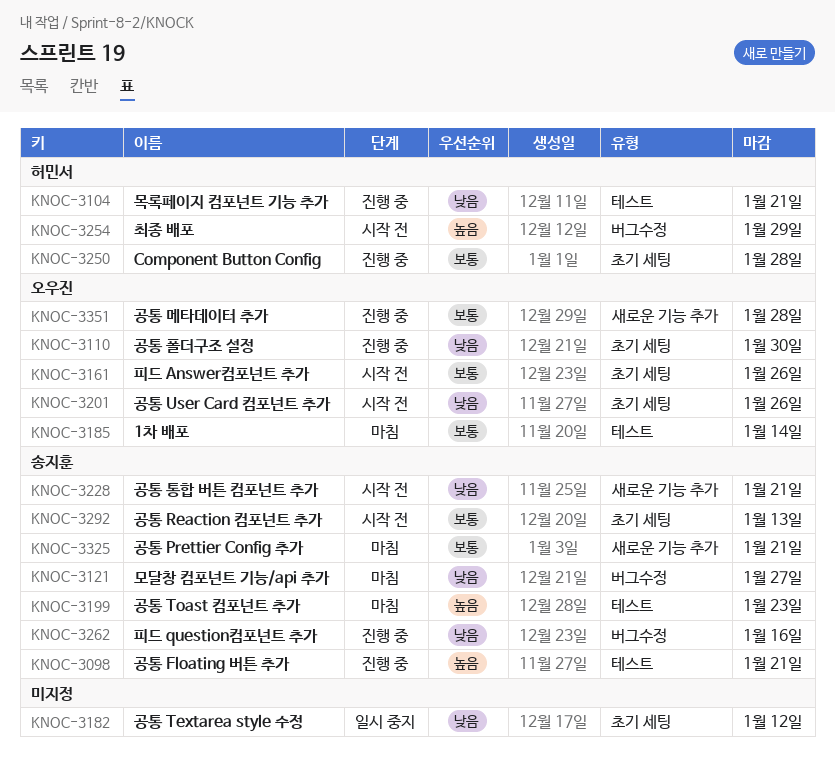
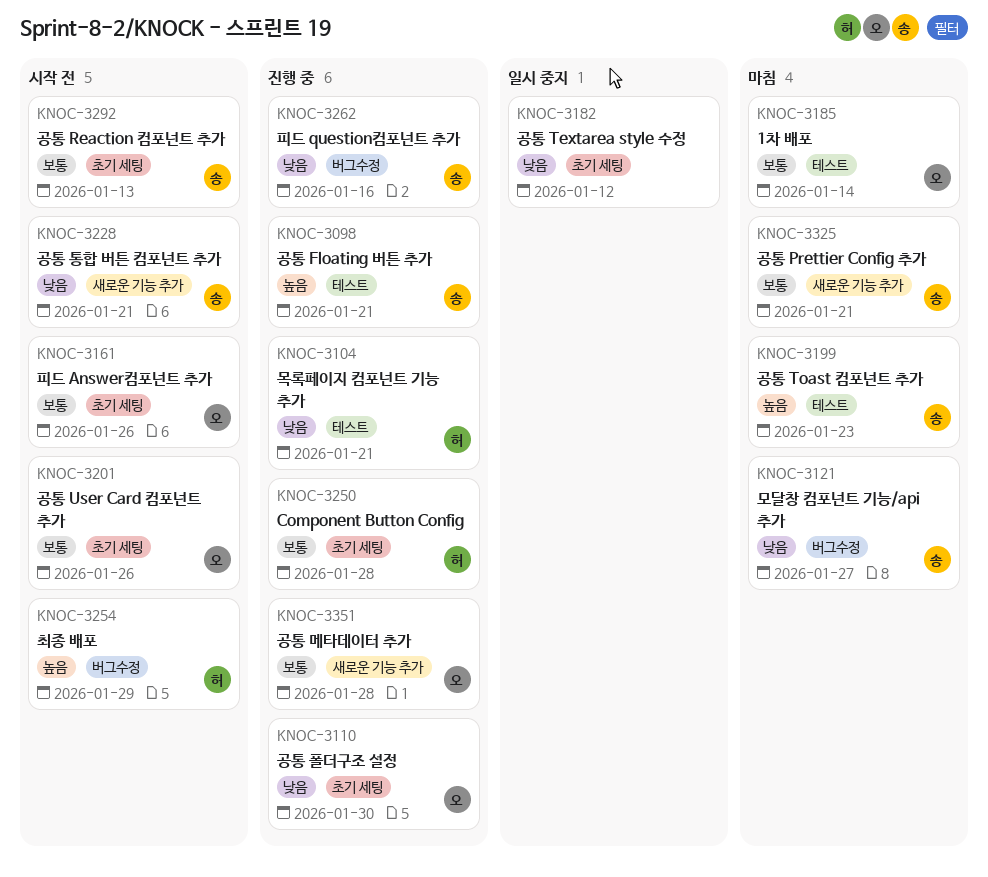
KNOC-3201, priority: 낮음 -> 보통

